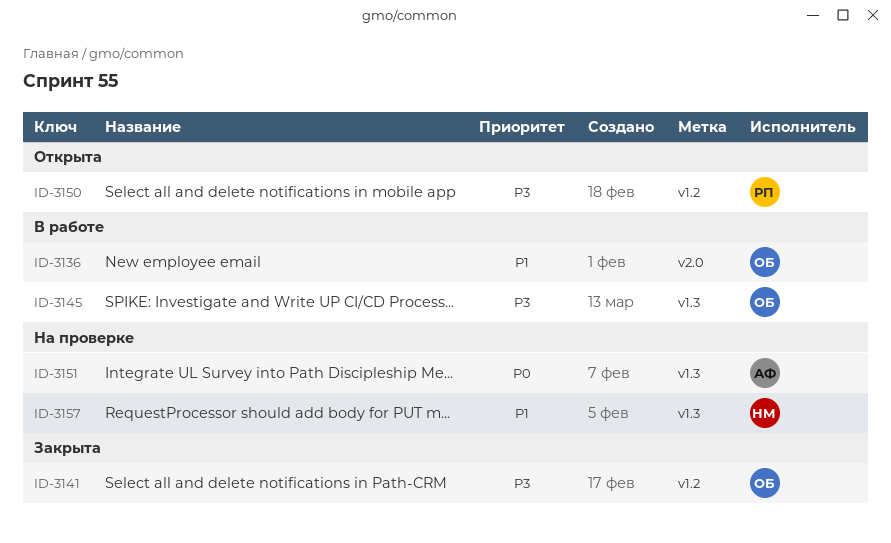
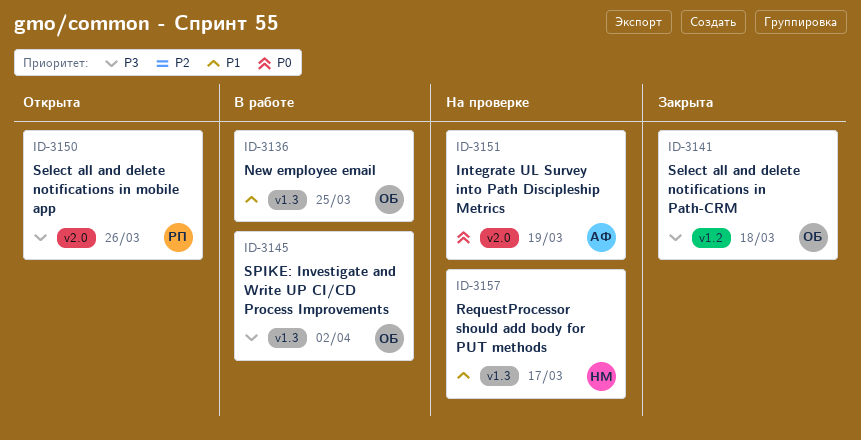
ID-3136, label: v2.0 -> v1.3
ID-3150, label: v1.2 -> v2.0
ID-3151, label: v1.3 -> v2.0

